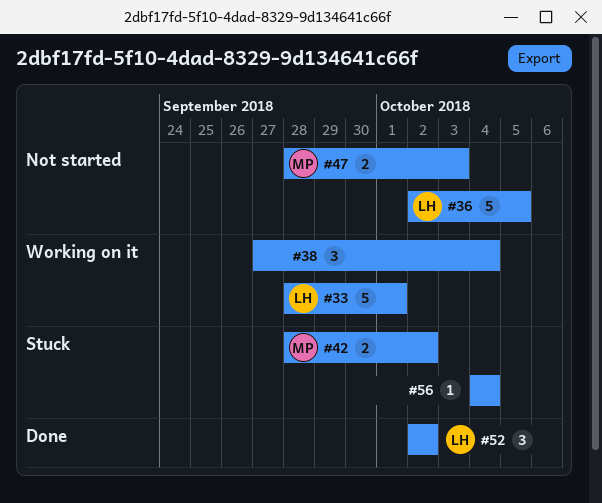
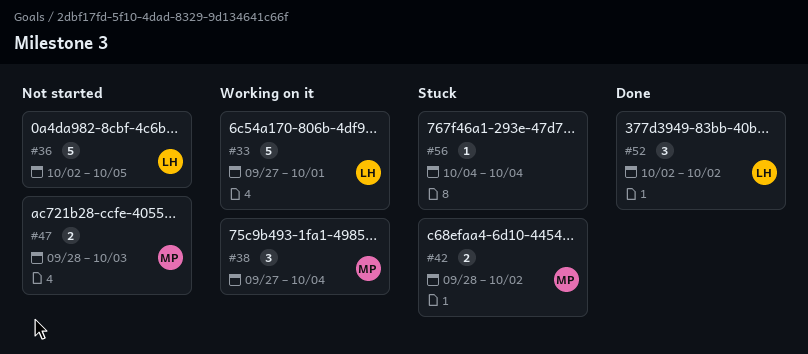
#33, start: Sep 28 -> Sep 27
#38, owner: none -> MP

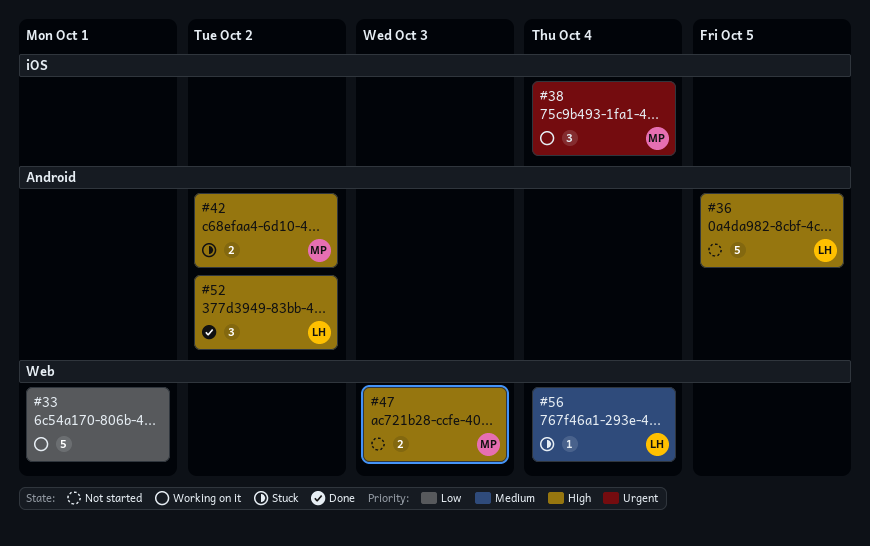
#33, owner: LH -> none
#56, owner: none -> LH

